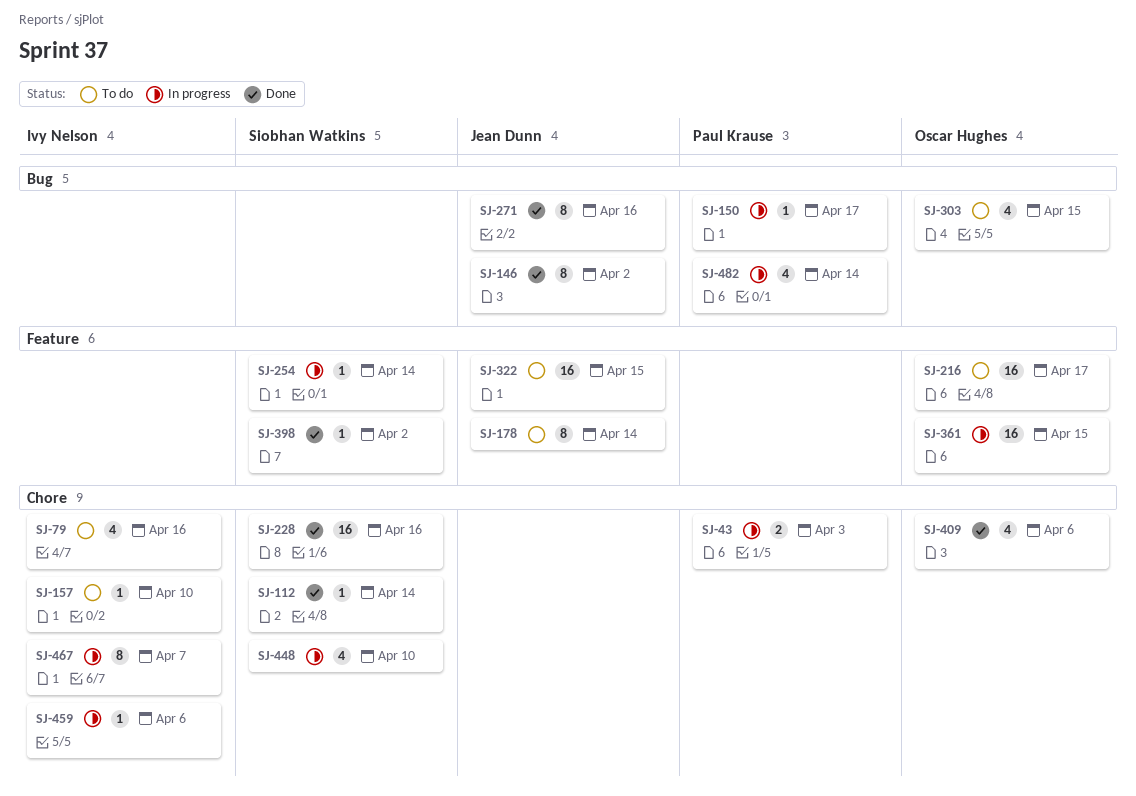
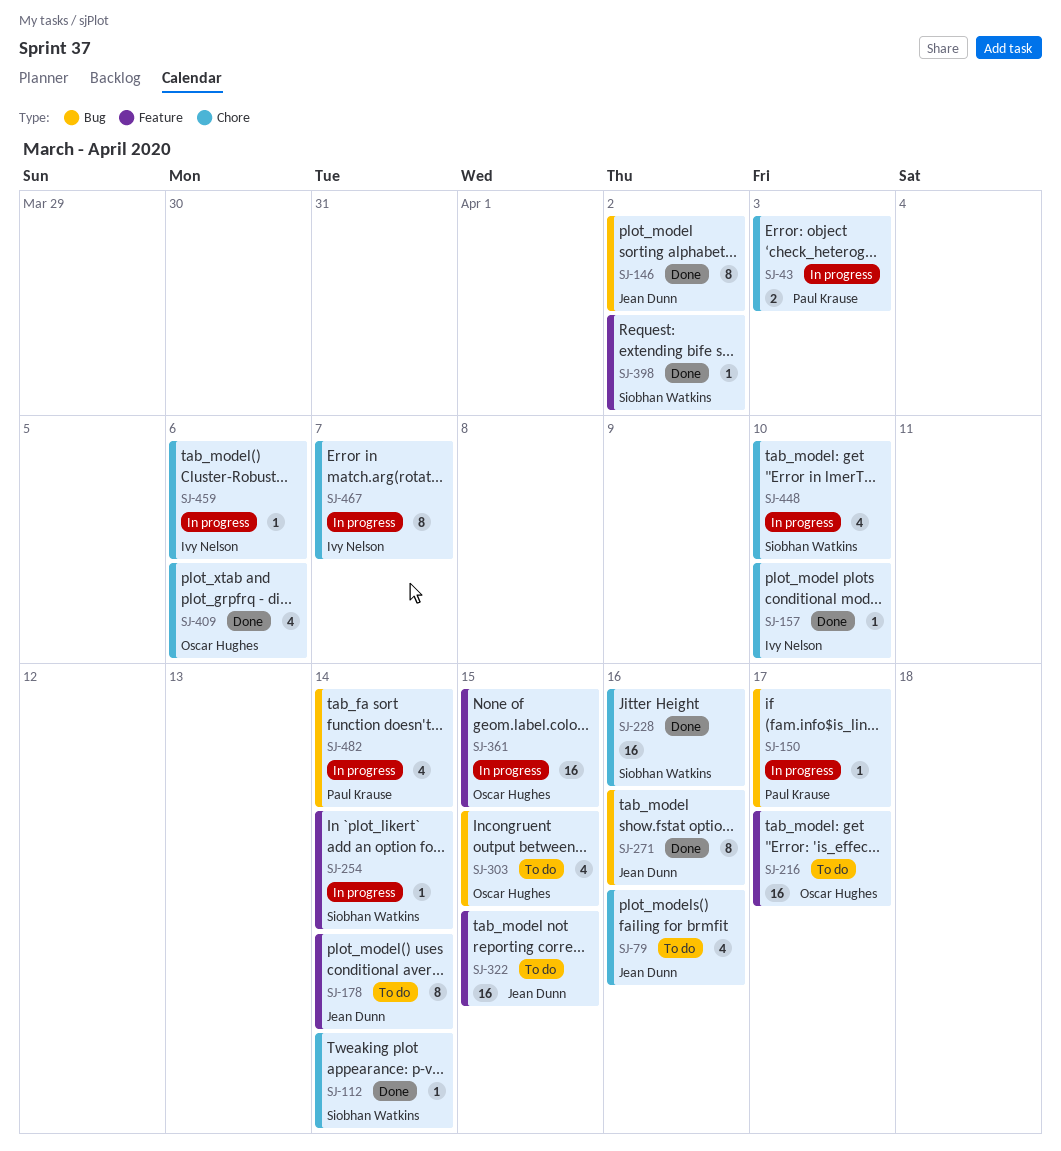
SJ-79, owner: Ivy Nelson -> Jean Dunn
SJ-157, status: To do -> Done

